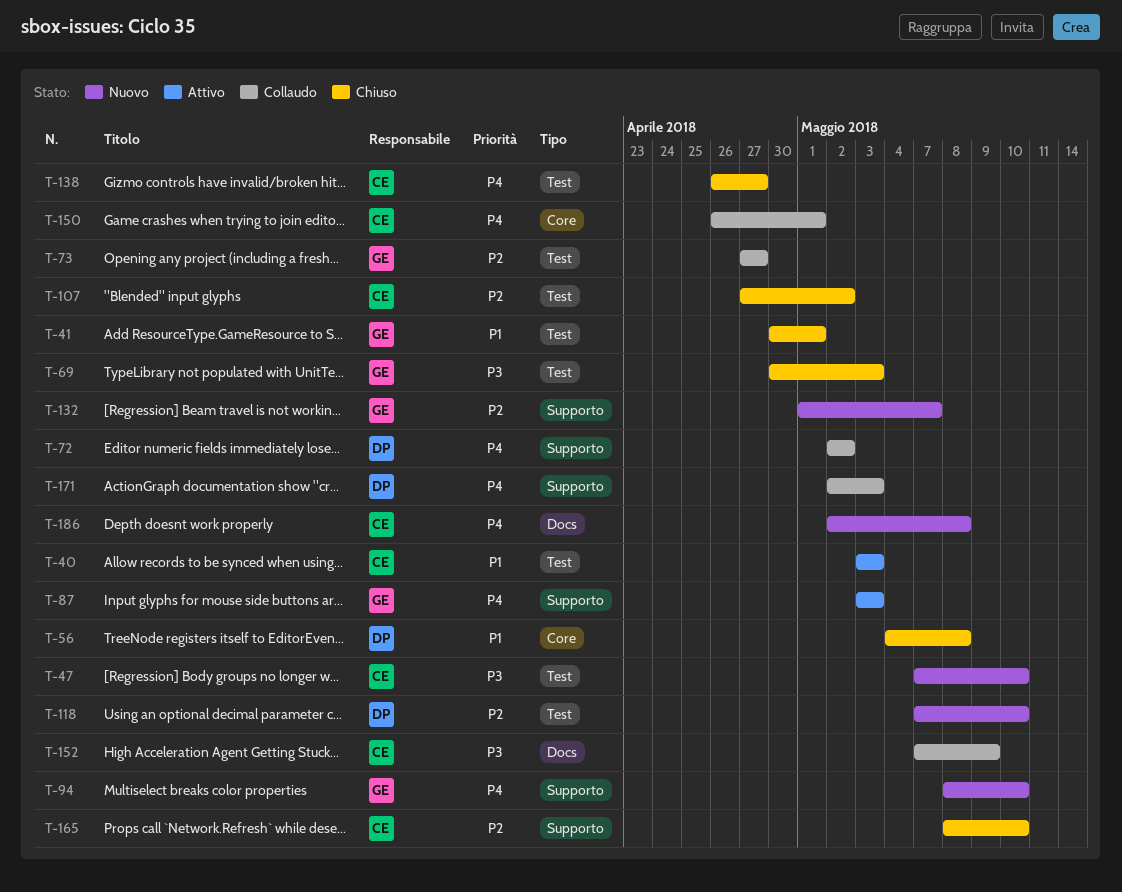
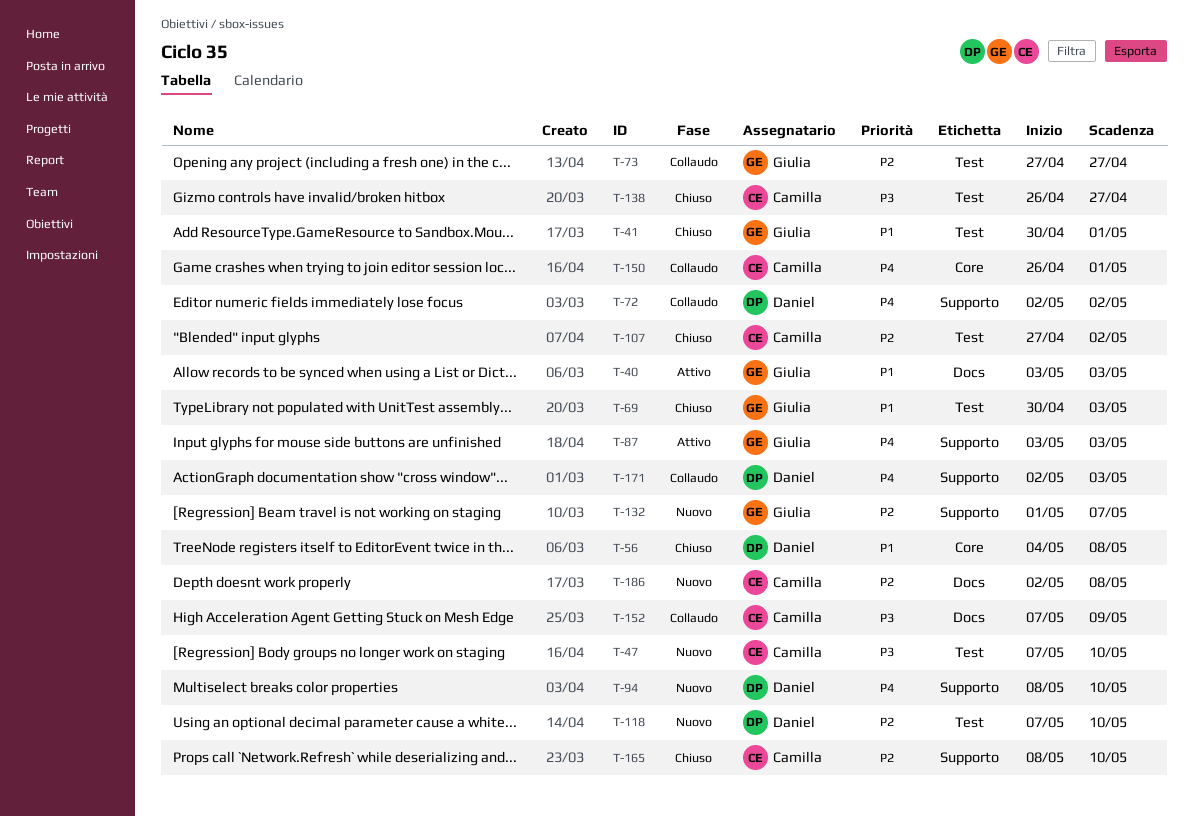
T-40, owner: Camilla -> Giulia
T-40, label: Test -> Docs
T-69, priority: P3 -> P1
T-94, owner: Giulia -> Daniel
T-138, priority: P4 -> P3
T-186, priority: P4 -> P2

